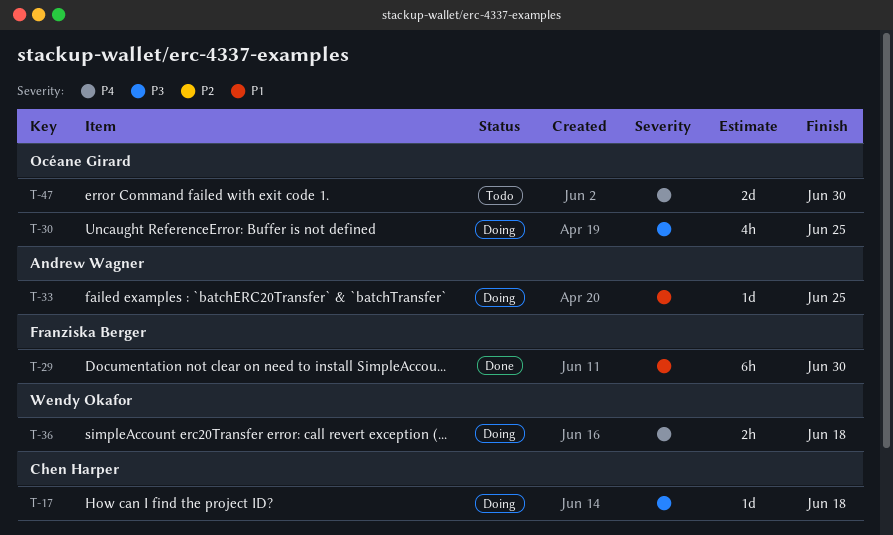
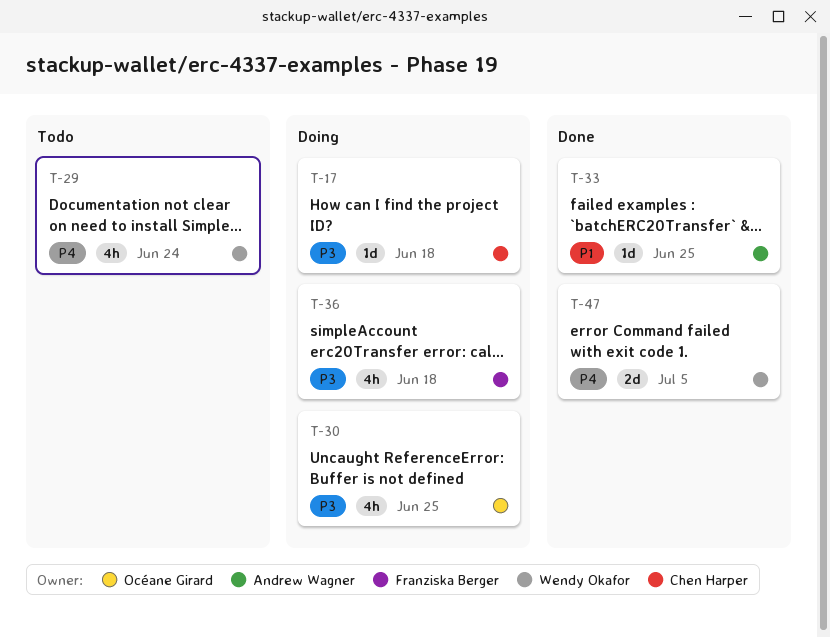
T-29, status: Done -> Todo
T-29, owner: Franziska Berger -> Wendy Okafor
T-29, priority: P1 -> P4
T-29, estimate: 6h -> 4h
T-29, due: Jun 30 -> Jun 24
T-33, status: Doing -> Done
T-36, owner: Wendy Okafor -> Franziska Berger
T-36, priority: P4 -> P3
T-36, estimate: 2h -> 4h
T-47, status: Todo -> Done
T-47, owner: Océane Girard -> Wendy Okafor
T-47, due: Jun 30 -> Jul 5

